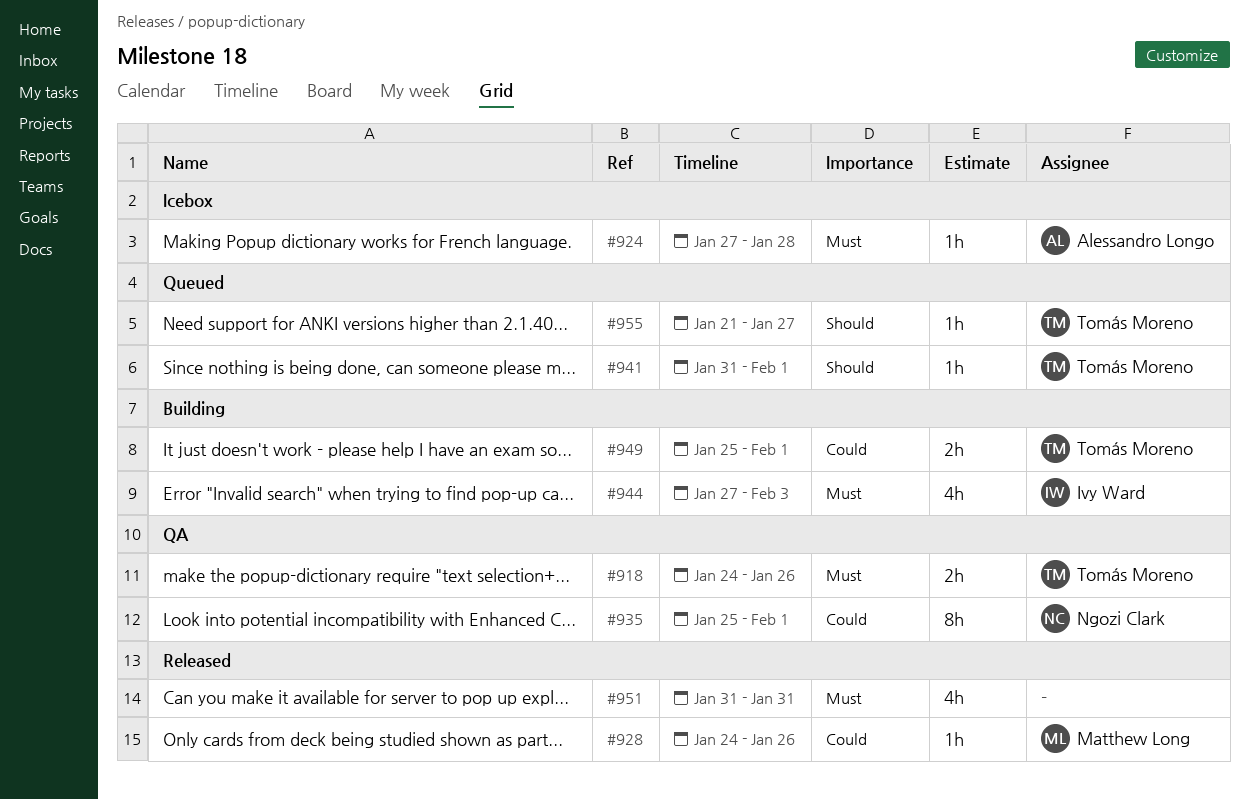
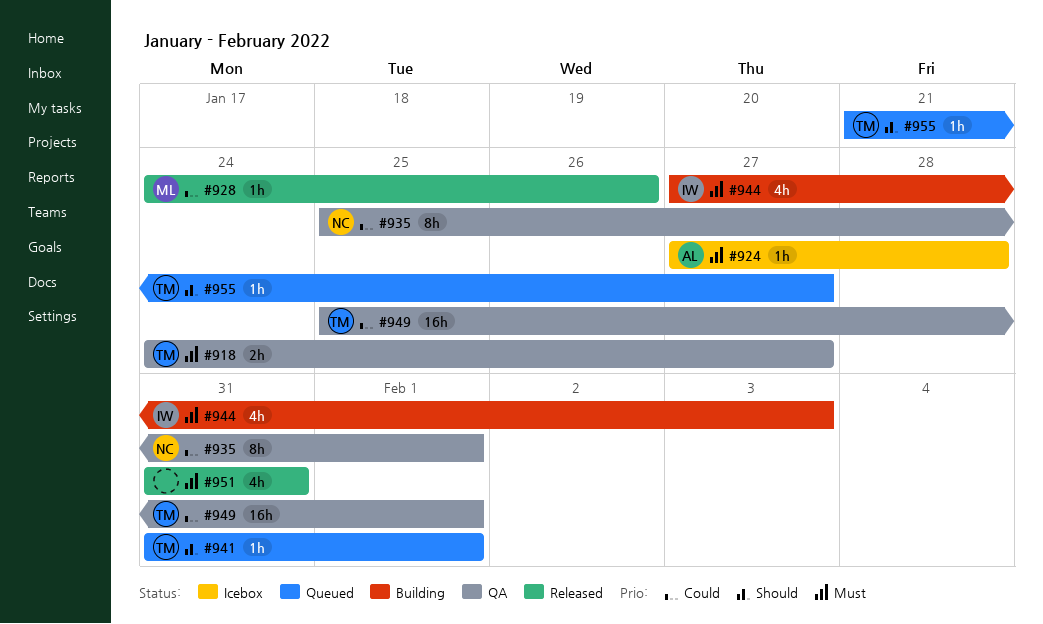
#918, due: Jan 26 -> Jan 27
#949, status: Building -> QA
#949, estimate: 2h -> 16h

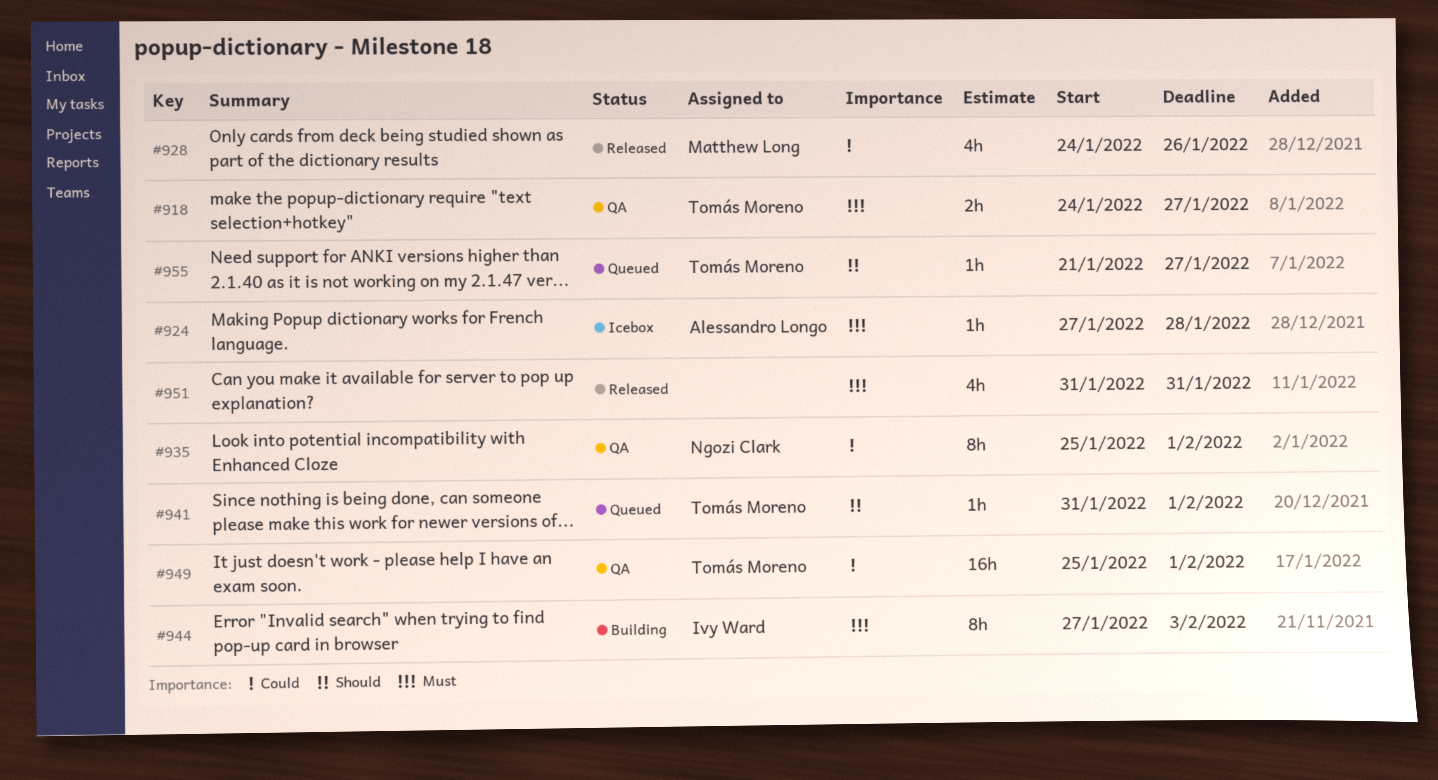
#928, estimate: 1h -> 4h
#944, estimate: 4h -> 8h

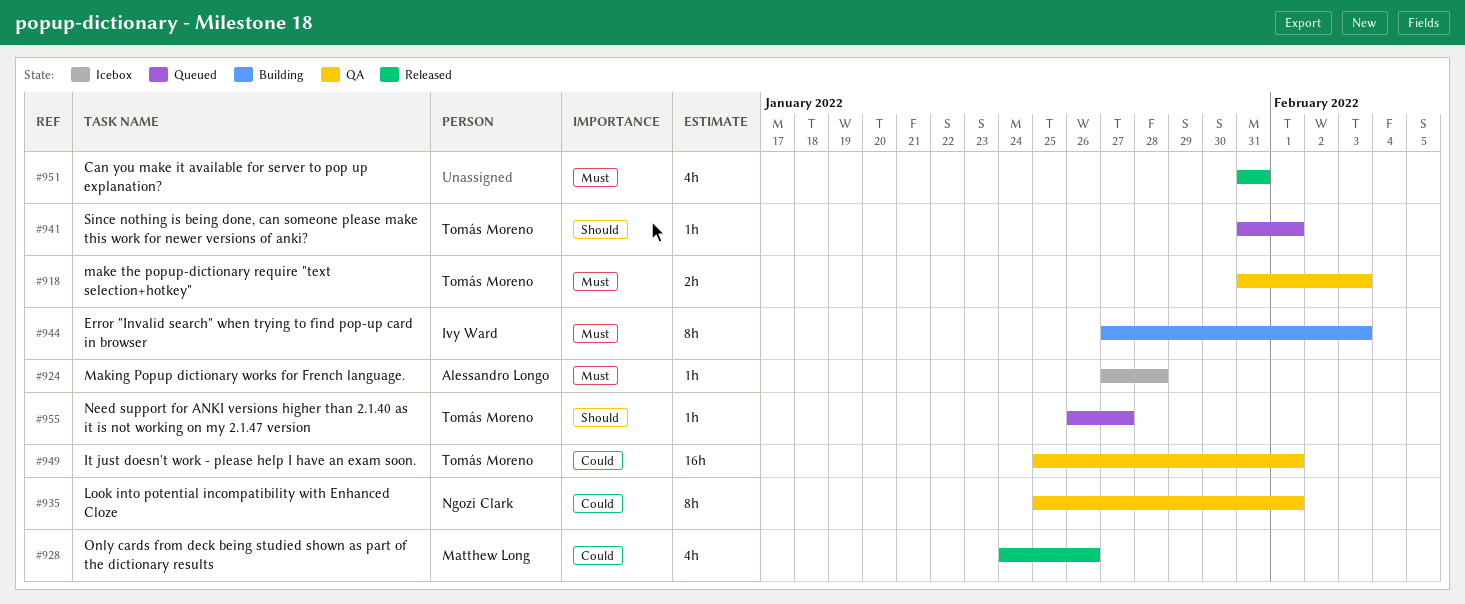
#918, start: Jan 24 -> Jan 31
#918, due: Jan 27 -> Feb 3
#955, start: Jan 21 -> Jan 26

